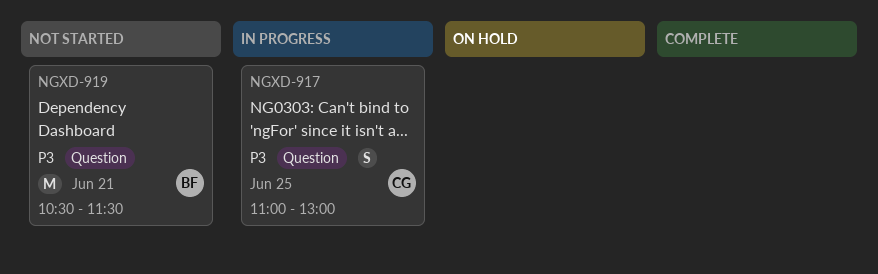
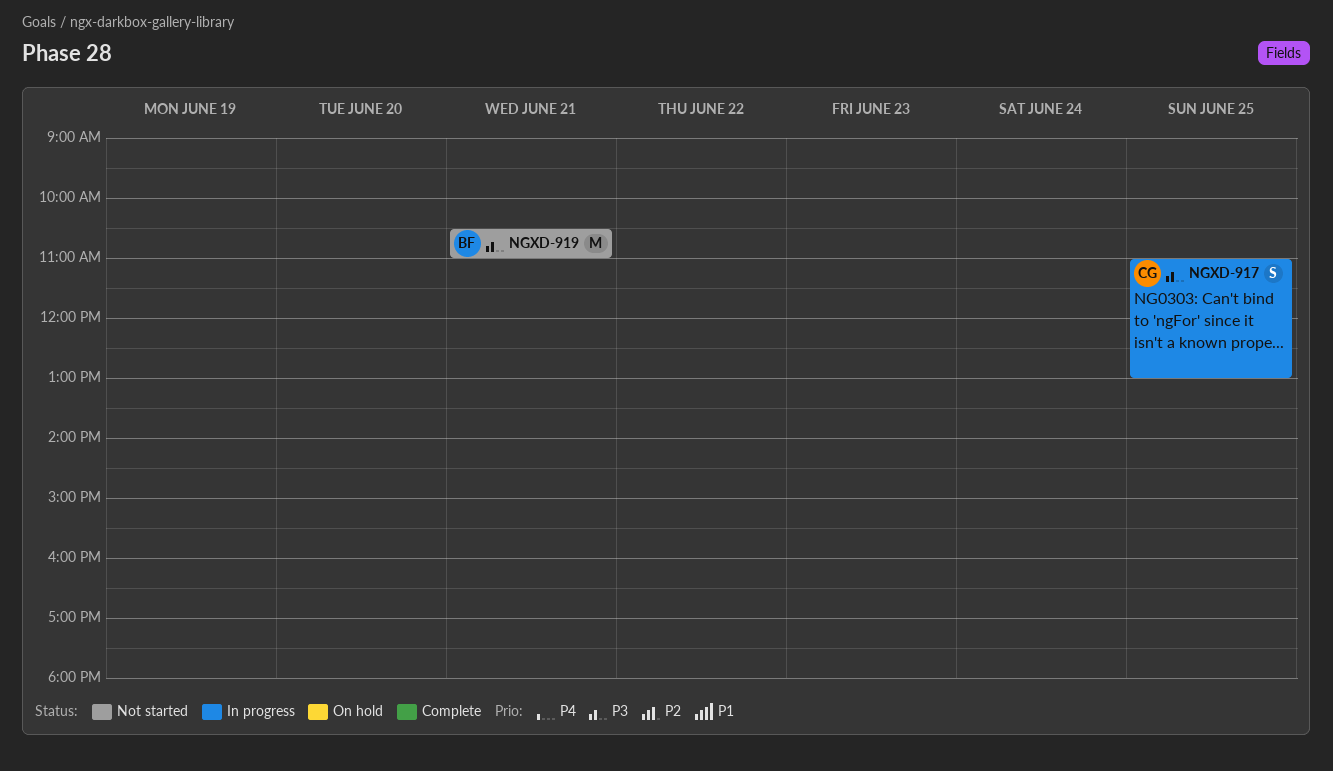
NGXD-919, ends: 11:30 -> 11:00

